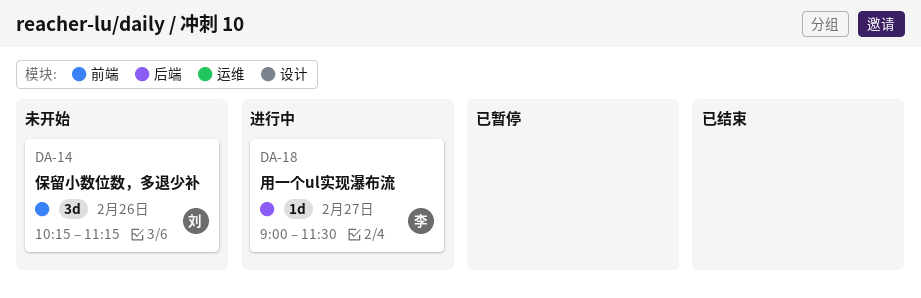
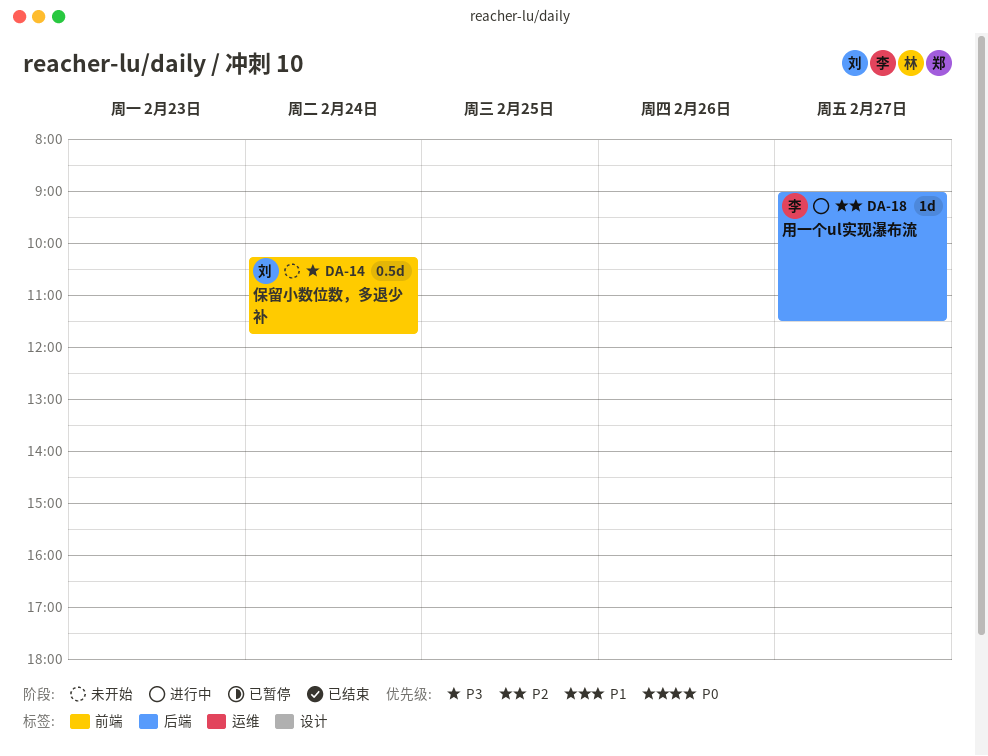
DA-14, estimate: 3d -> 0.5d
DA-14, day: Feb 26 -> Feb 24
DA-14, ends: 11:15 -> 11:45

